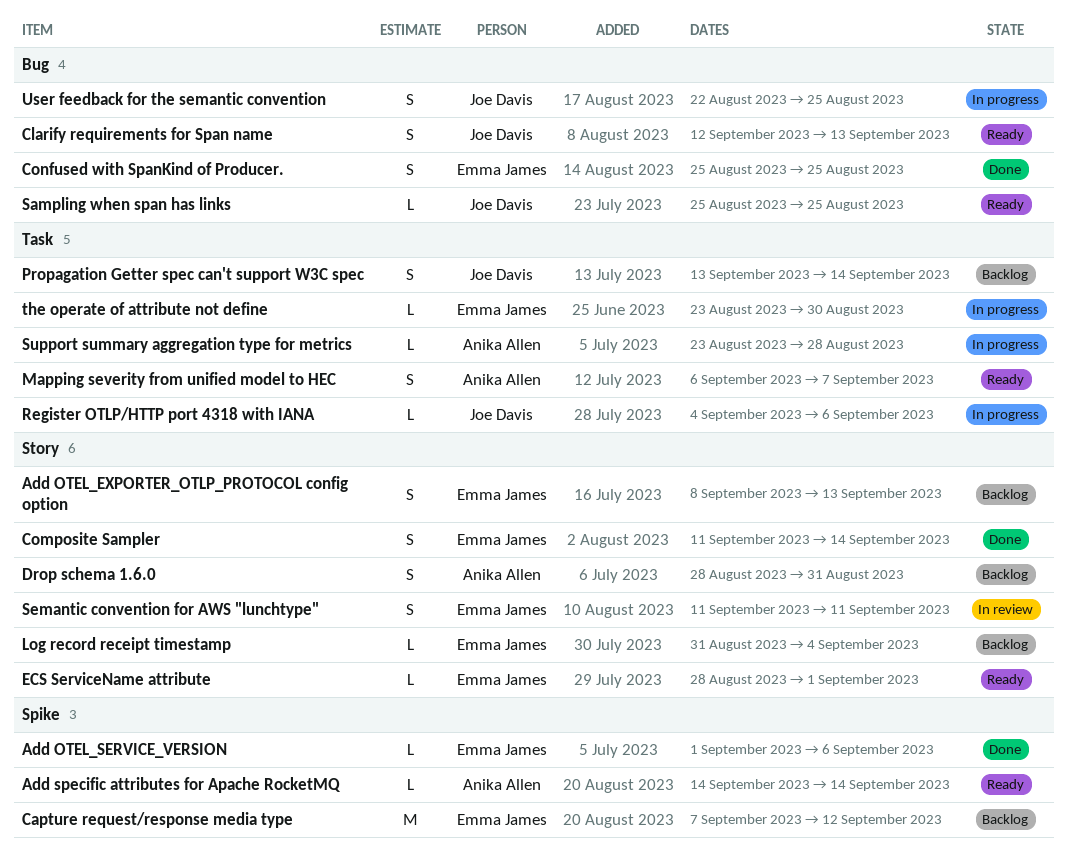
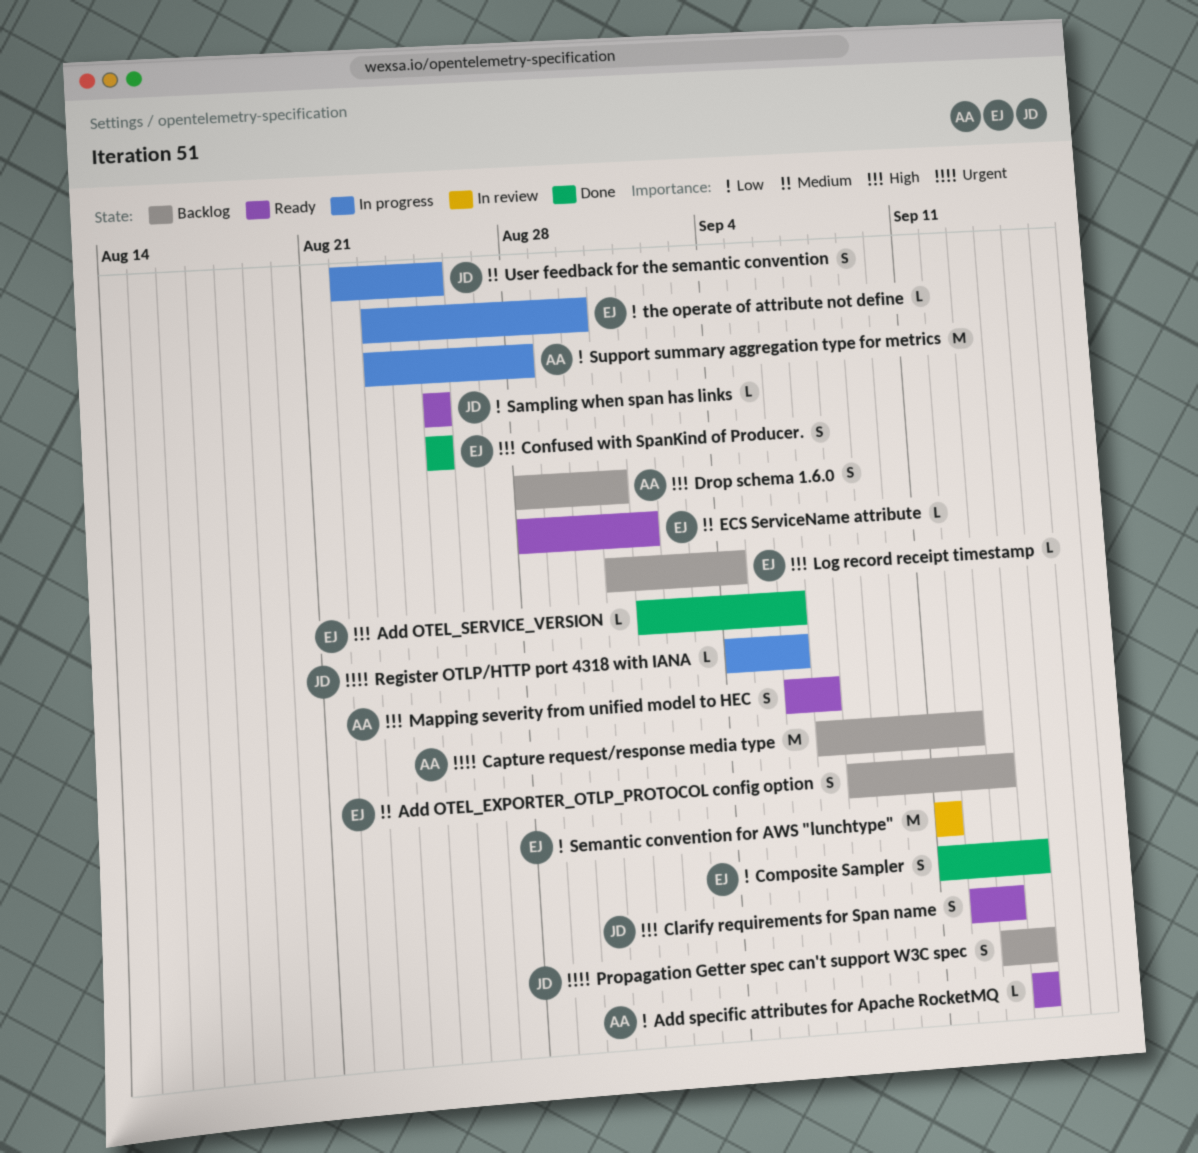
Capture request/response media type, owner: Emma James -> Anika Allen
Semantic convention for AWS "lunchtype", estimate: S -> M
Support summary aggregation type for metrics, estimate: L -> M

